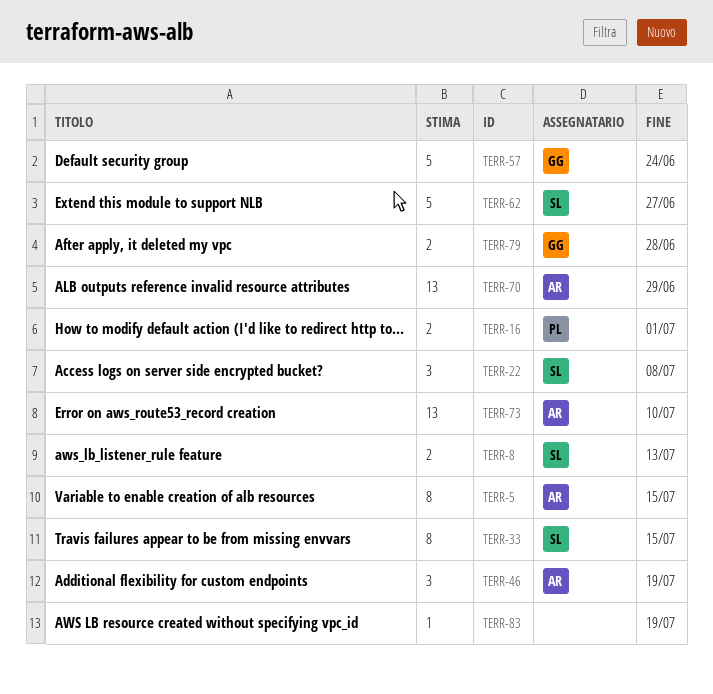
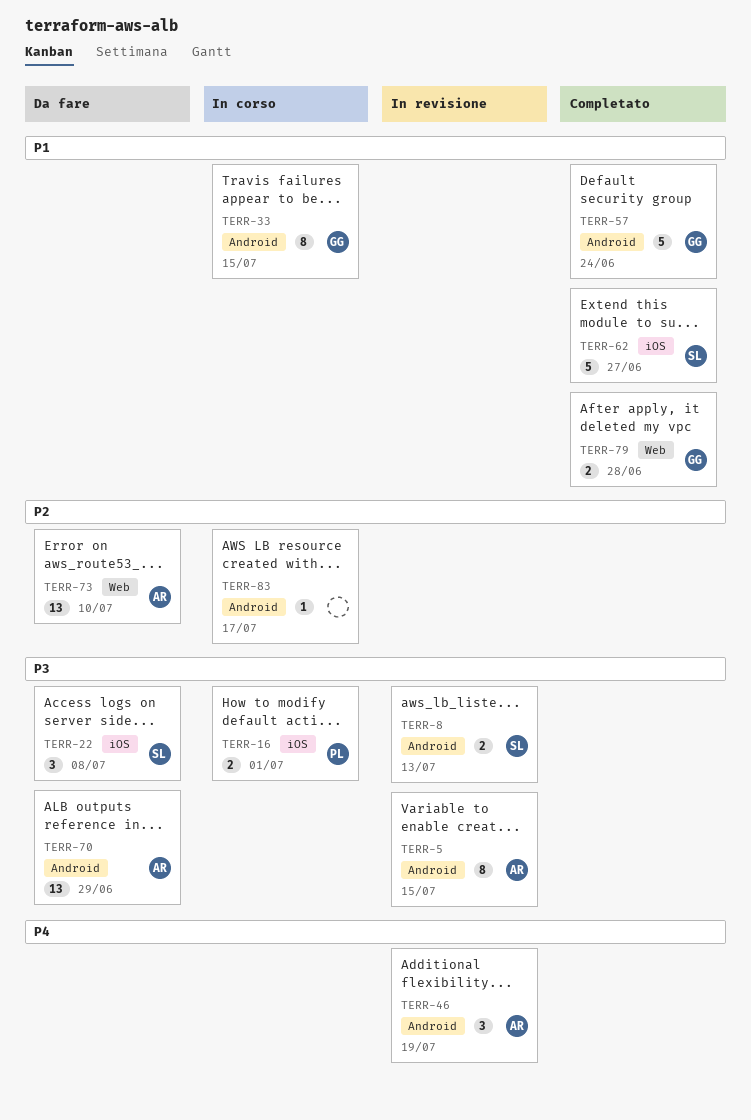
TERR-33, owner: SL -> GG
TERR-83, due: Jul 19 -> Jul 17

